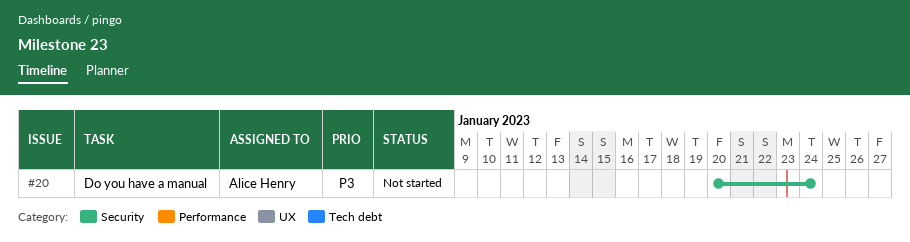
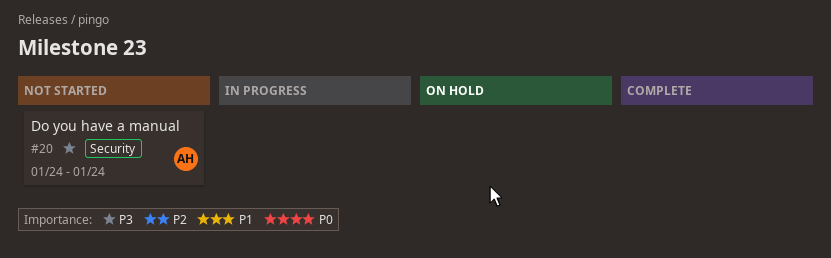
#20, start: Jan 20 -> Jan 24

